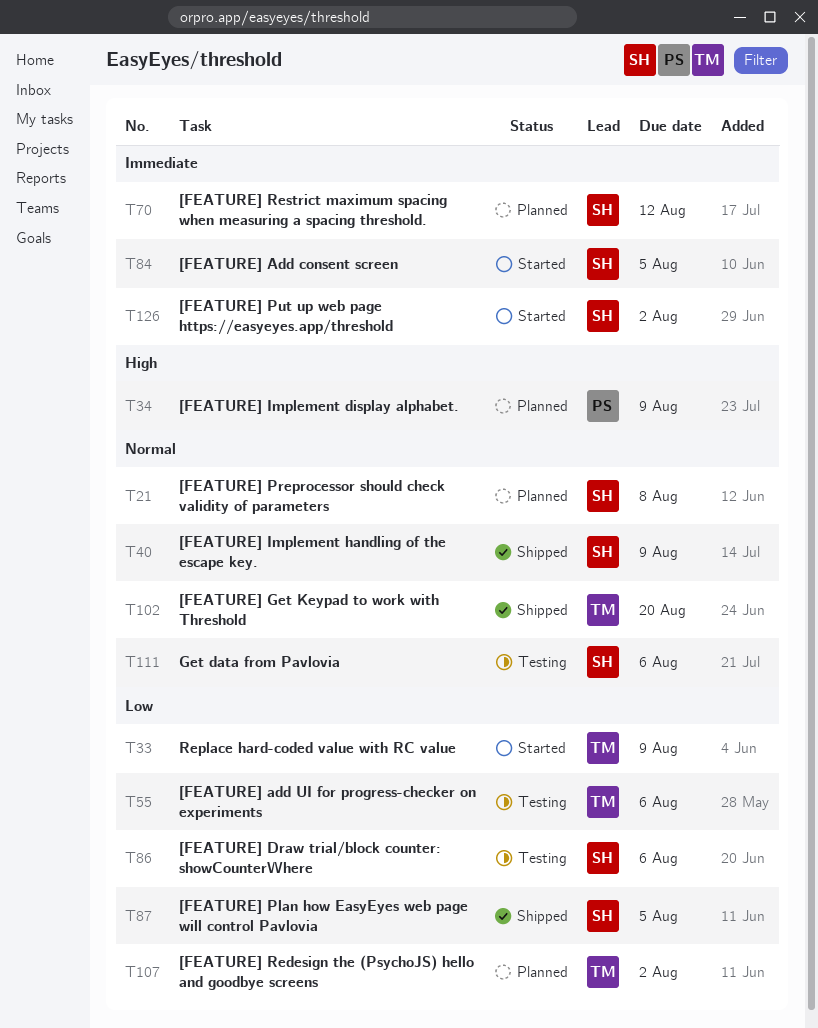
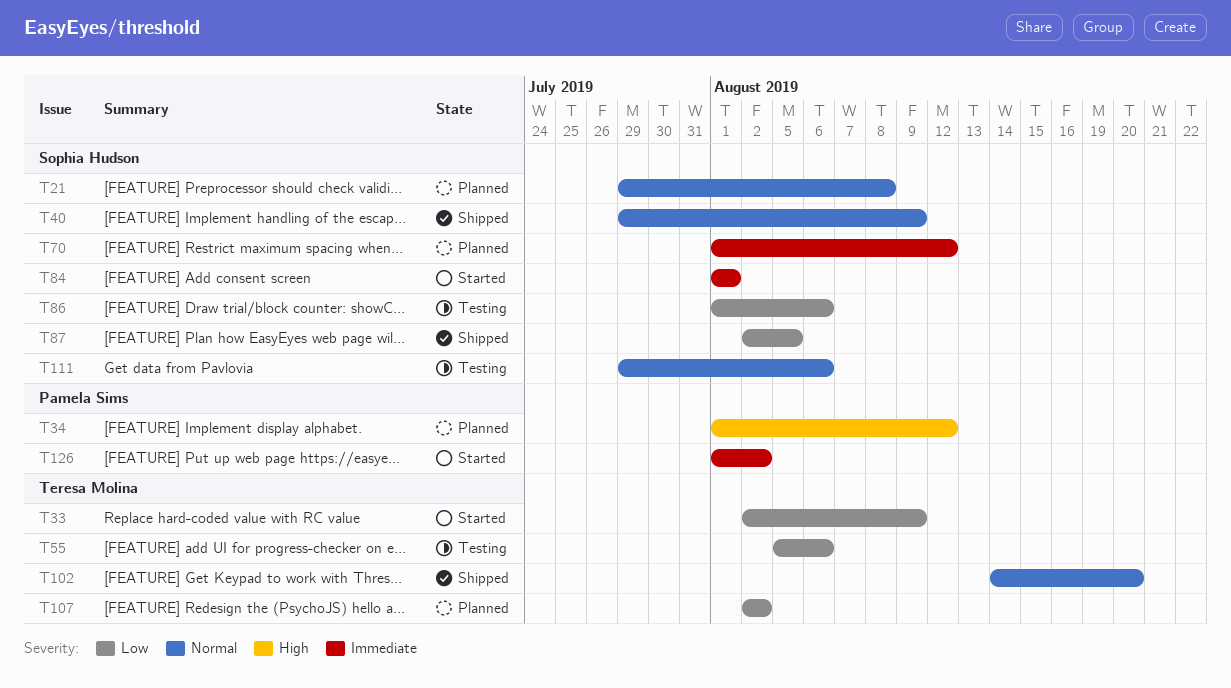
T34, due: Aug 9 -> Aug 12
T84, due: Aug 5 -> Aug 1
T126, owner: Sophia Hudson -> Pamela Sims

